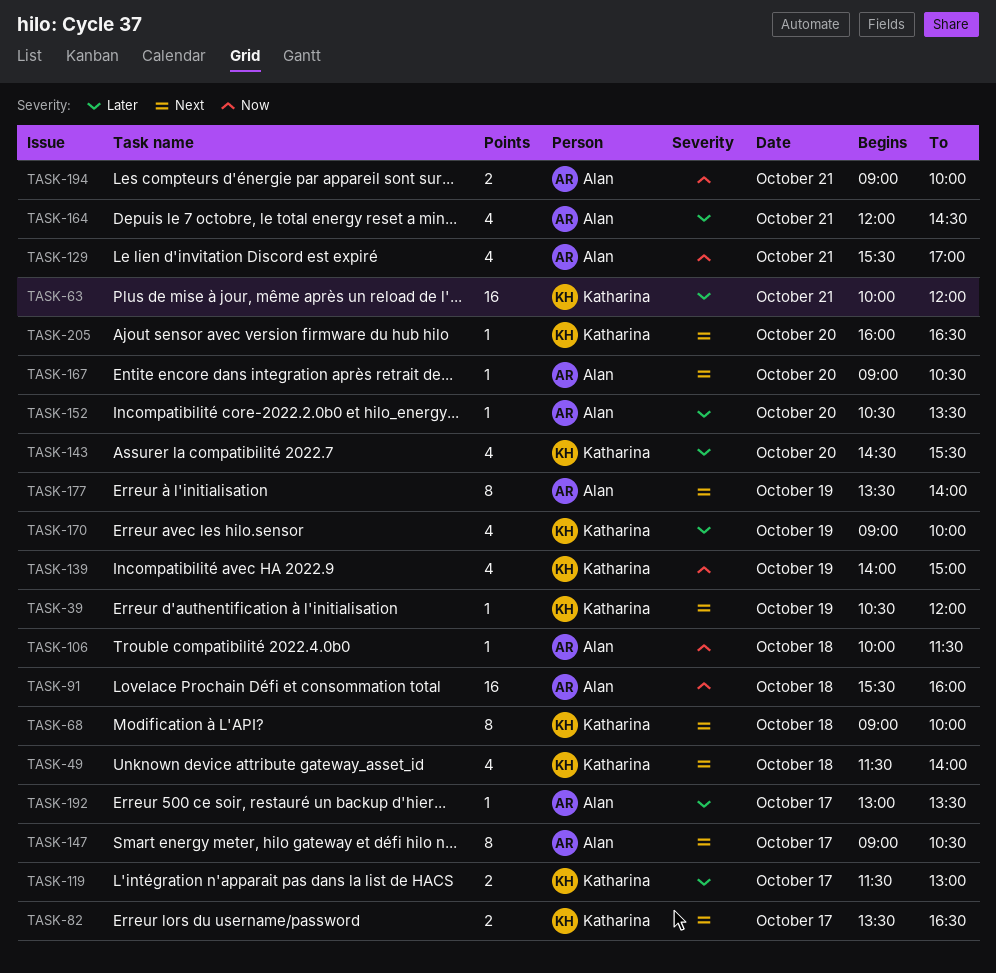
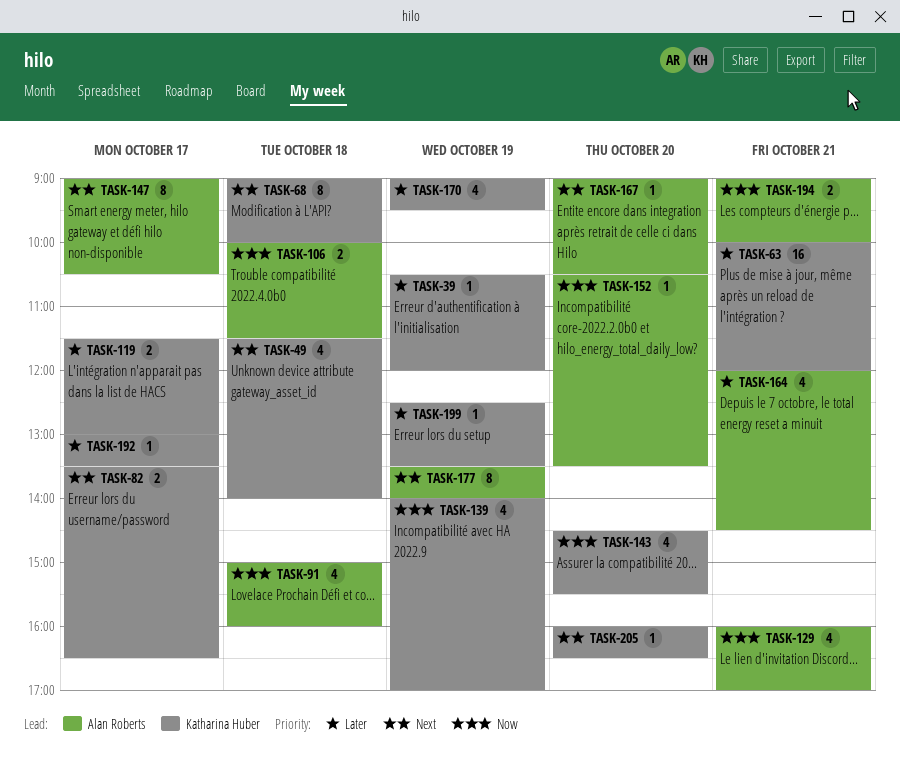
TASK-39, priority: Next -> Later
TASK-91, estimate: 16 -> 4
TASK-91, begins: 15:30 -> 15:00
TASK-106, estimate: 1 -> 2
TASK-129, begins: 15:30 -> 16:00
TASK-139, ends: 15:00 -> 17:00
TASK-143, priority: Later -> Now
TASK-152, priority: Later -> Now
TASK-170, ends: 10:00 -> 09:30
TASK-192, owner: Alan Roberts -> Katharina Huber
TASK-199: none -> present

